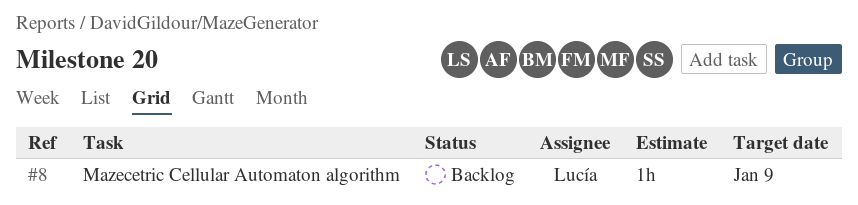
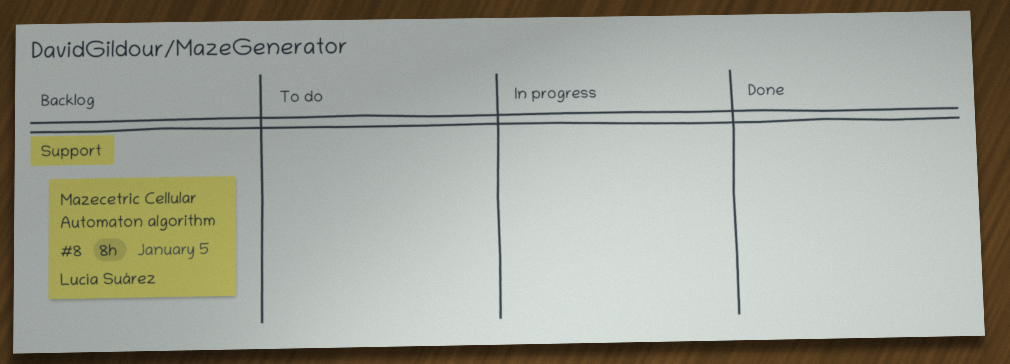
#8, estimate: 1h -> 8h
#8, due: Jan 9 -> Jan 5

